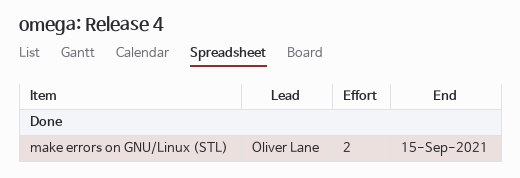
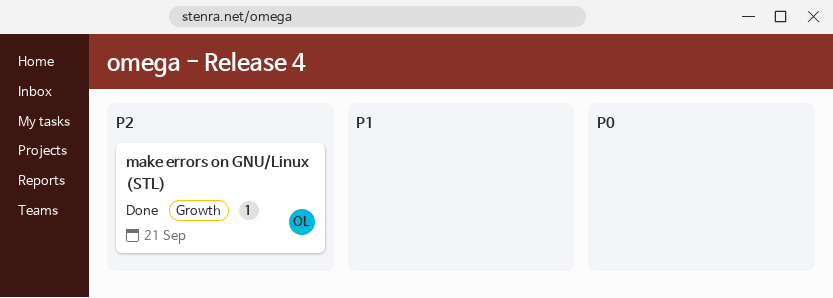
make errors on GNU/Linux (STL), estimate: 2 -> 1
make errors on GNU/Linux (STL), due: Sep 15 -> Sep 21

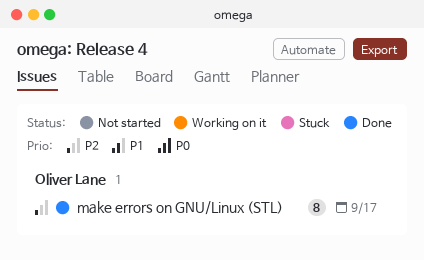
make errors on GNU/Linux (STL), estimate: 1 -> 8
make errors on GNU/Linux (STL), due: Sep 21 -> Sep 17

